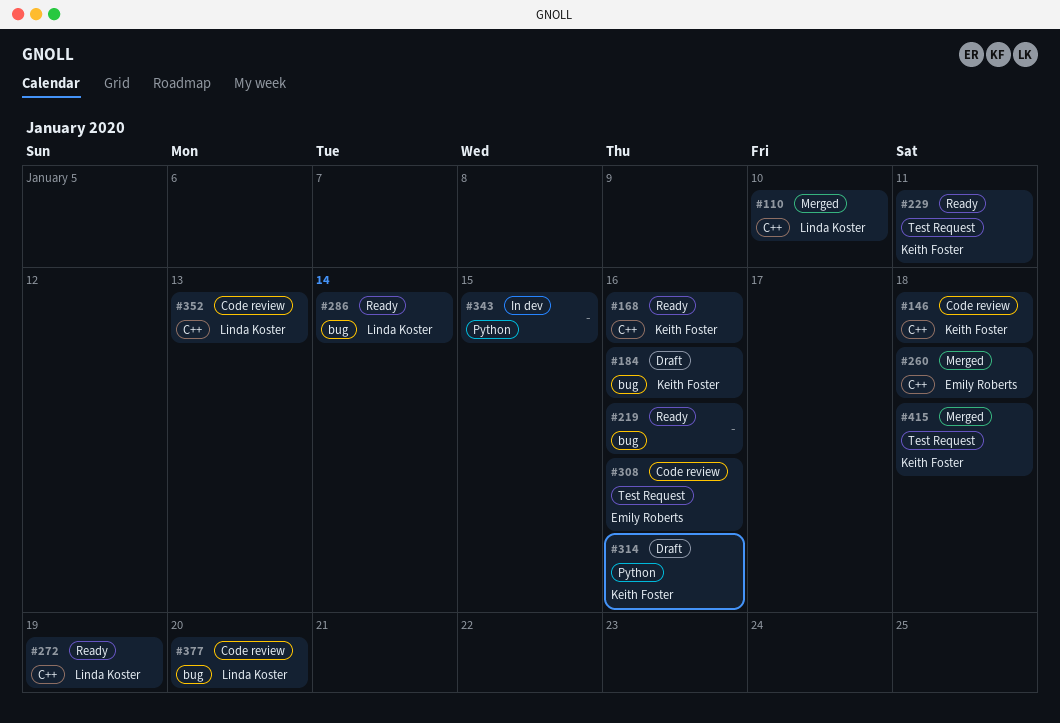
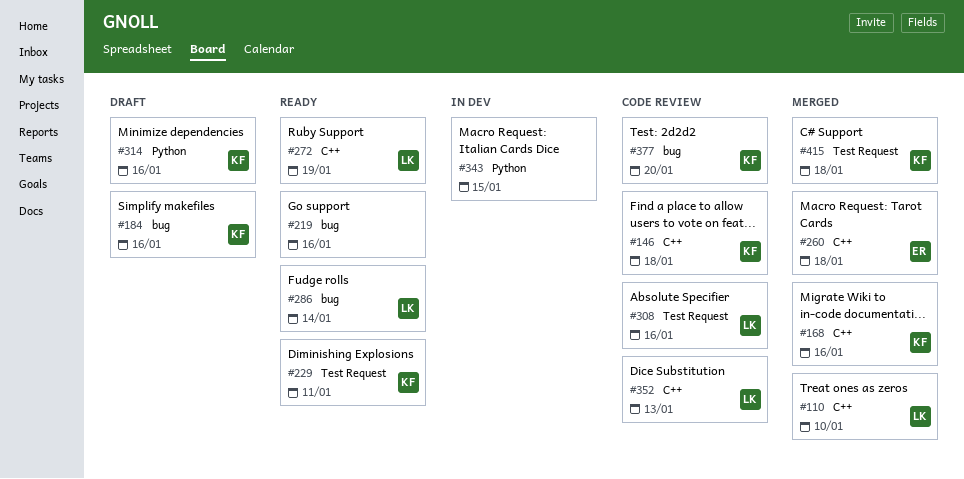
#168, status: Ready -> Merged
#308, owner: Emily Roberts -> Linda Koster
#377, owner: Linda Koster -> Keith Foster

